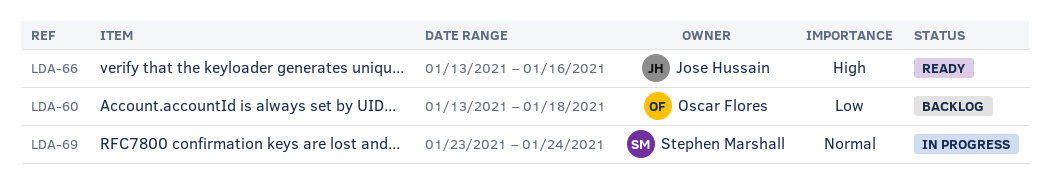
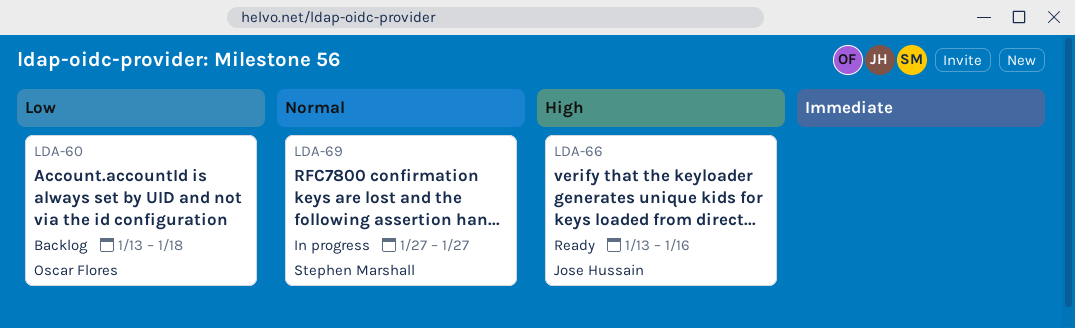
LDA-69, start: Jan 23 -> Jan 27
LDA-69, due: Jan 24 -> Jan 27

